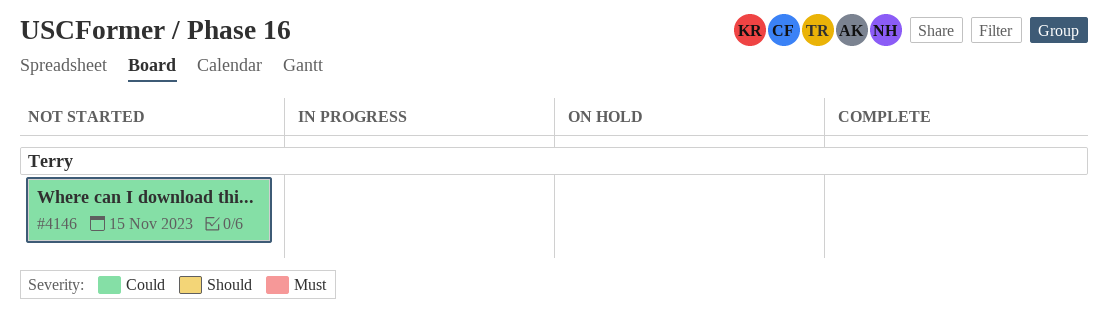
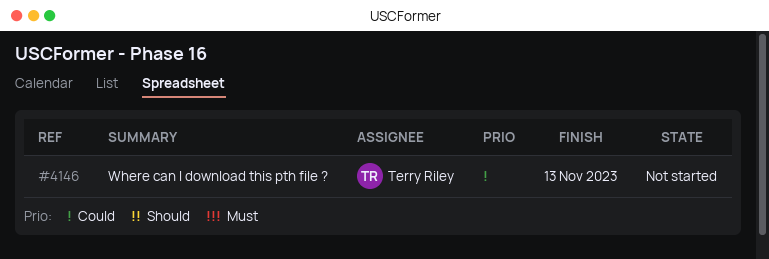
#4146, due: Nov 15 -> Nov 13

